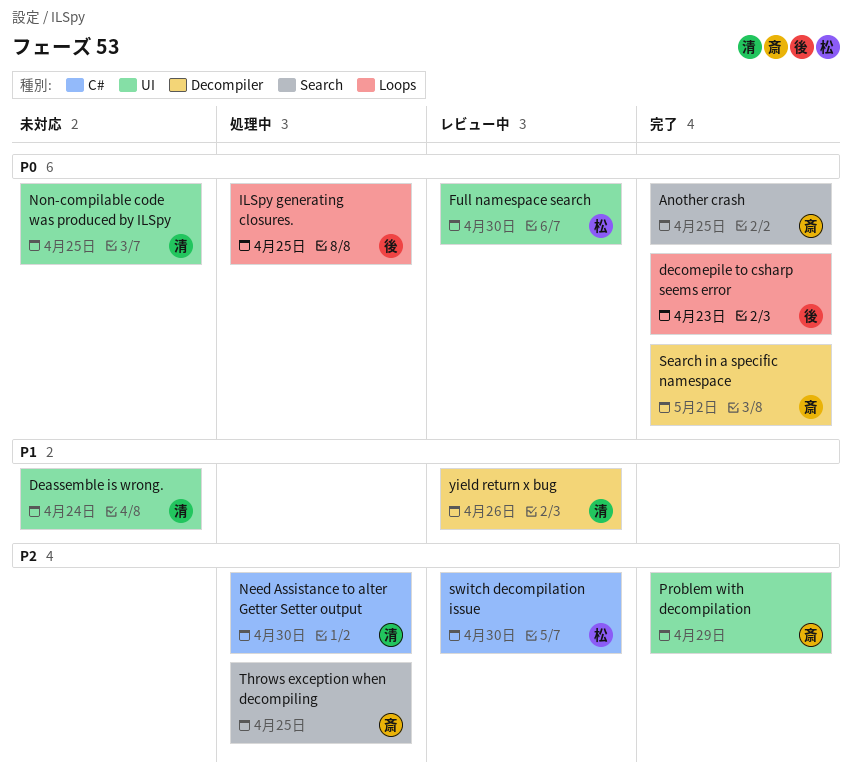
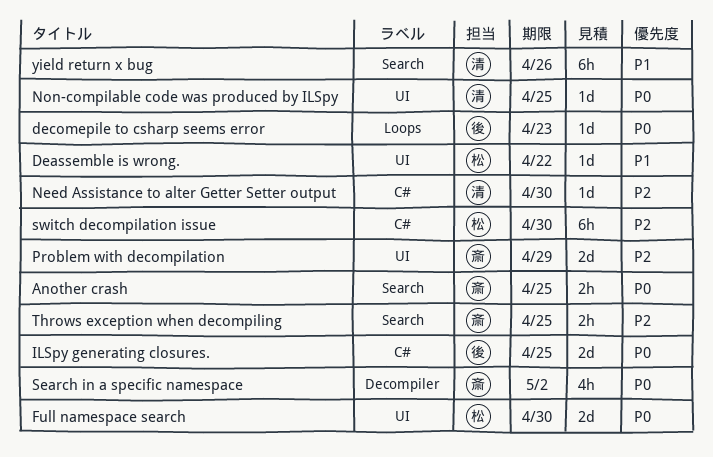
Deassemble is wrong., owner: 清 -> 松
Deassemble is wrong., due: Apr 24 -> Apr 22
ILSpy generating closures., label: Loops -> C#
yield return x bug, label: Decompiler -> Search

